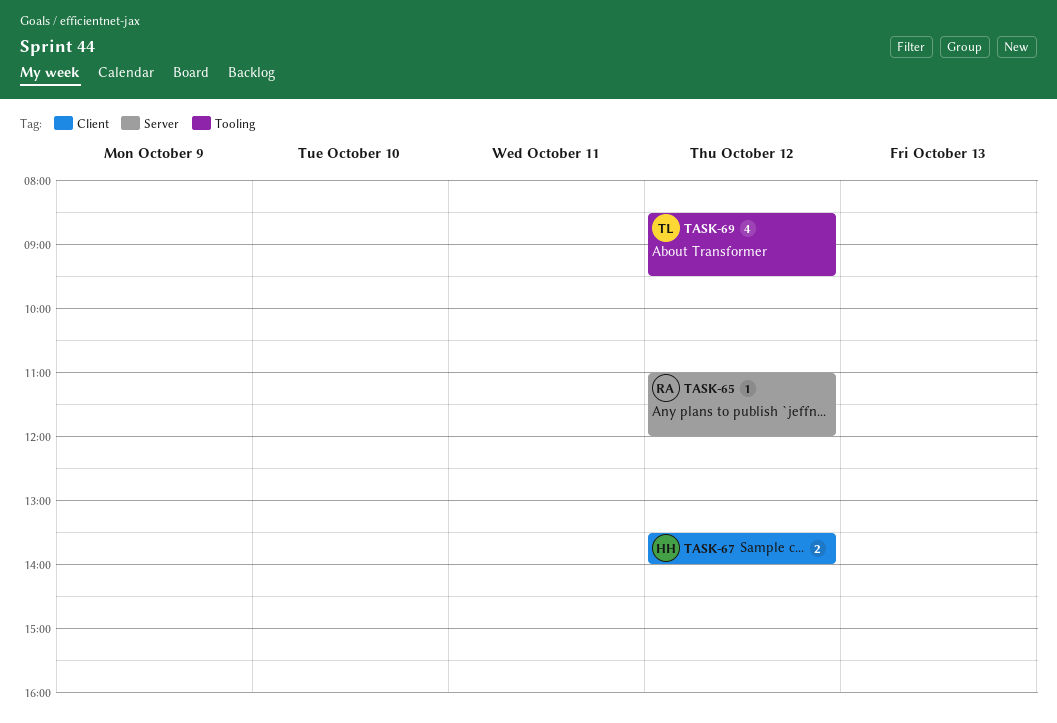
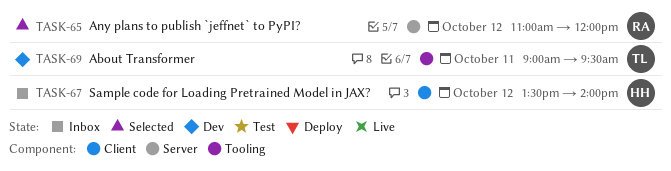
TASK-69, day: Oct 12 -> Oct 11
TASK-69, begins: 08:30 -> 09:00

